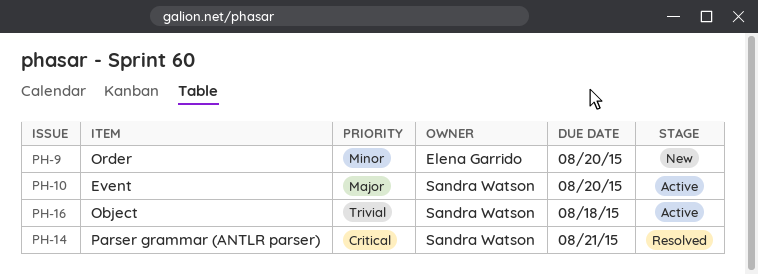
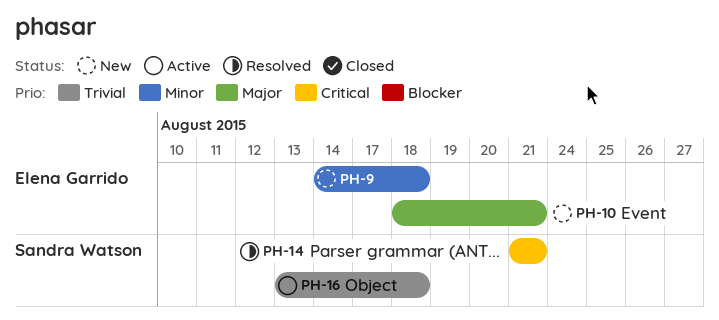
PH-9, due: Aug 20 -> Aug 18
PH-10, status: Active -> New
PH-10, owner: Sandra Watson -> Elena Garrido
PH-10, due: Aug 20 -> Aug 21

